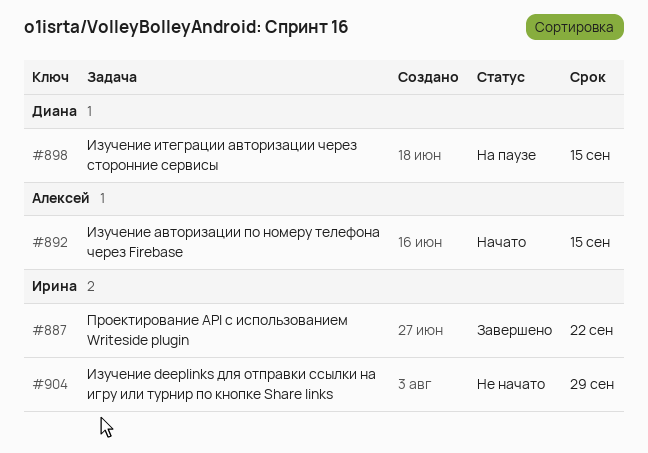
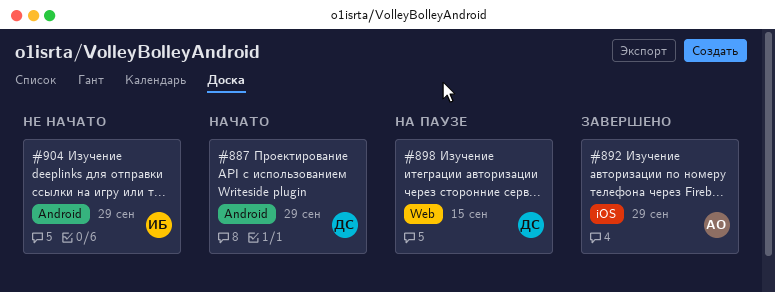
#887, status: Завершено -> Начато
#887, owner: Ирина -> Диана
#887, due: Sep 22 -> Sep 29
#892, status: Начато -> Завершено
#892, due: Sep 15 -> Sep 29

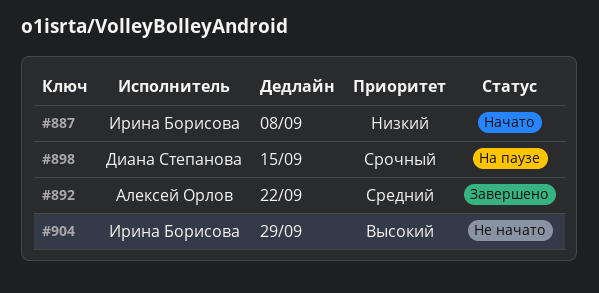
#887, owner: Диана Степанова -> Ирина Борисова
#887, due: Sep 29 -> Sep 8
#892, due: Sep 29 -> Sep 22

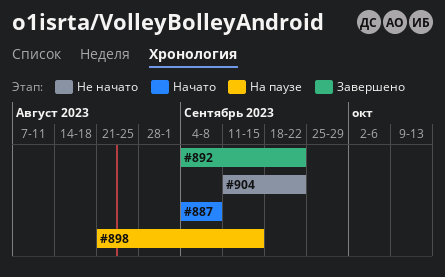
#904, due: Sep 29 -> Sep 22

